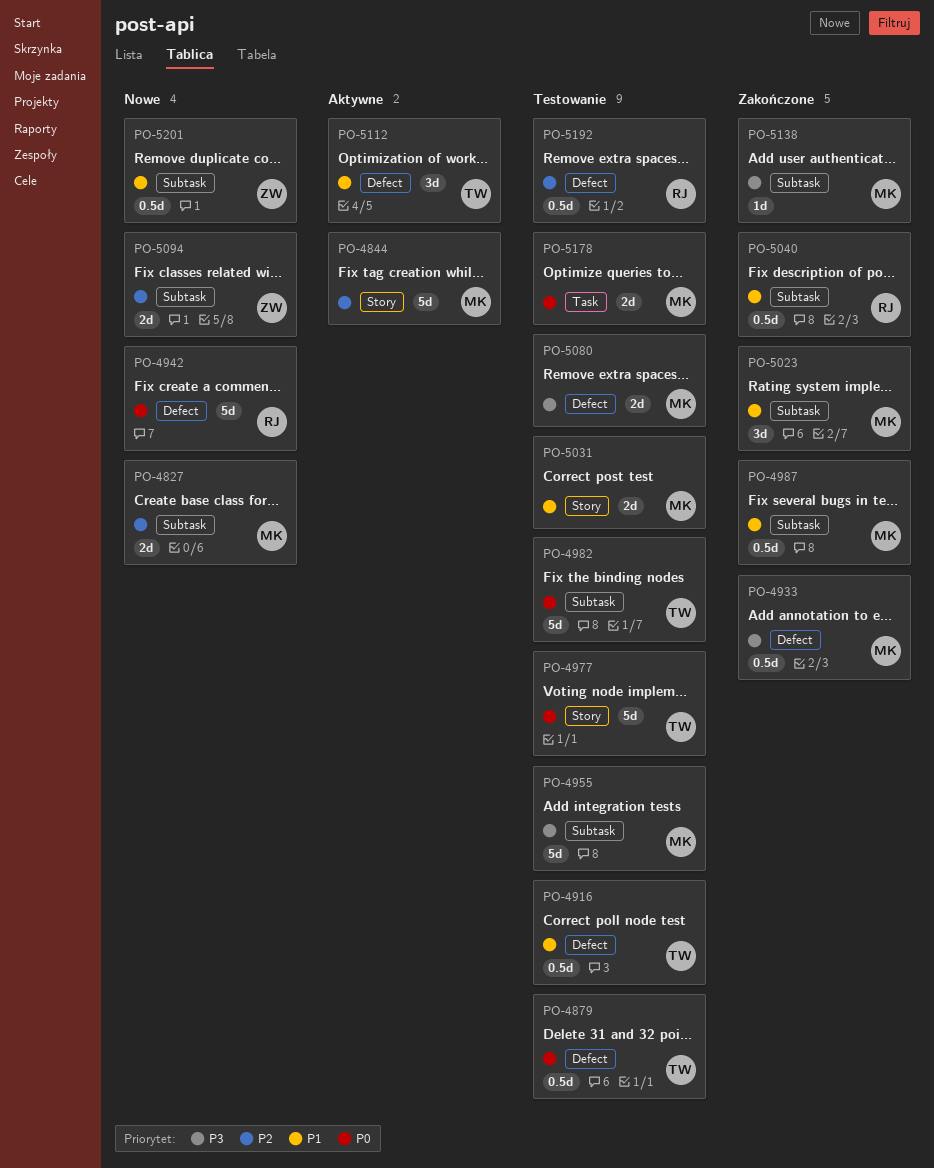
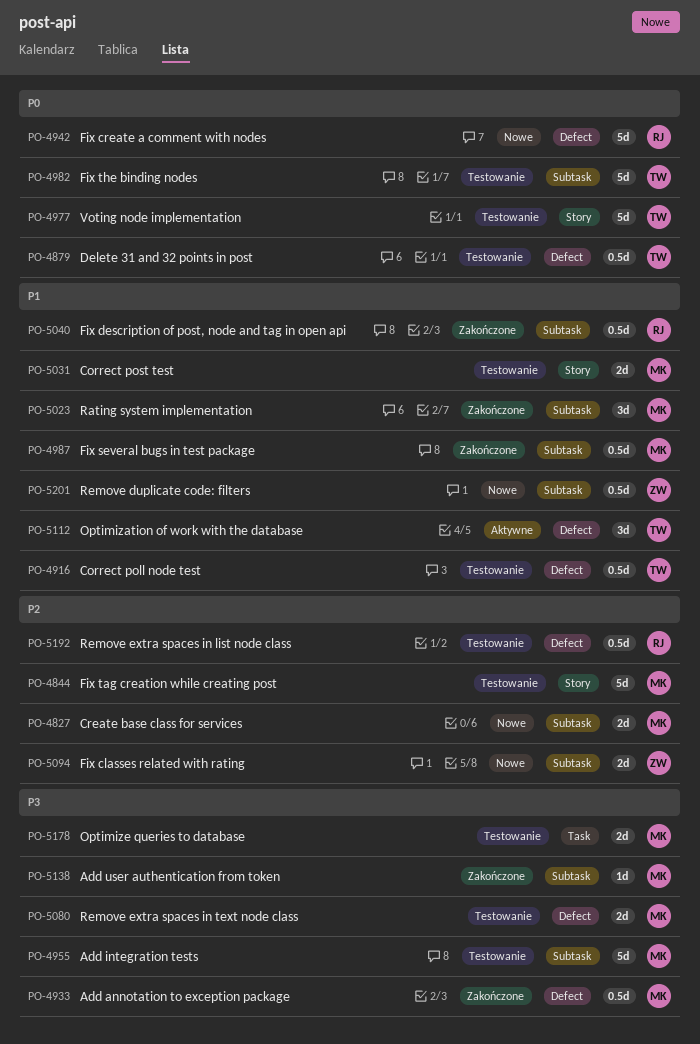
PO-4844, status: Aktywne -> Testowanie
PO-5178, priority: P0 -> P3

